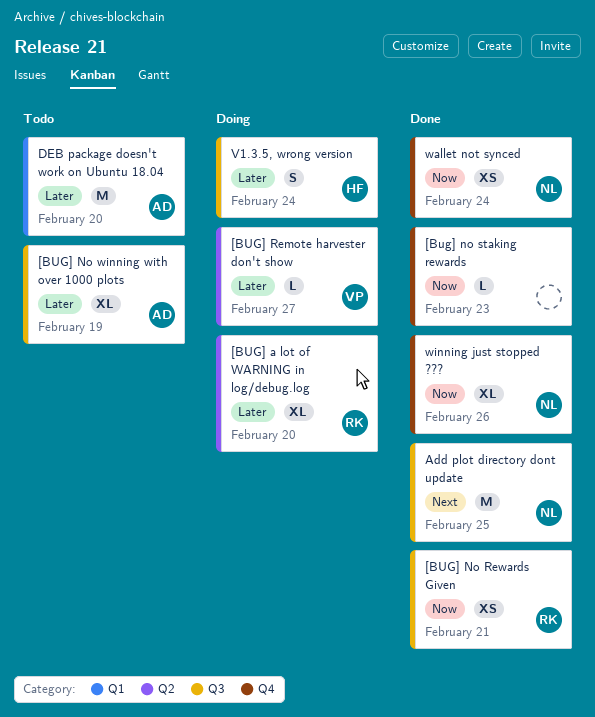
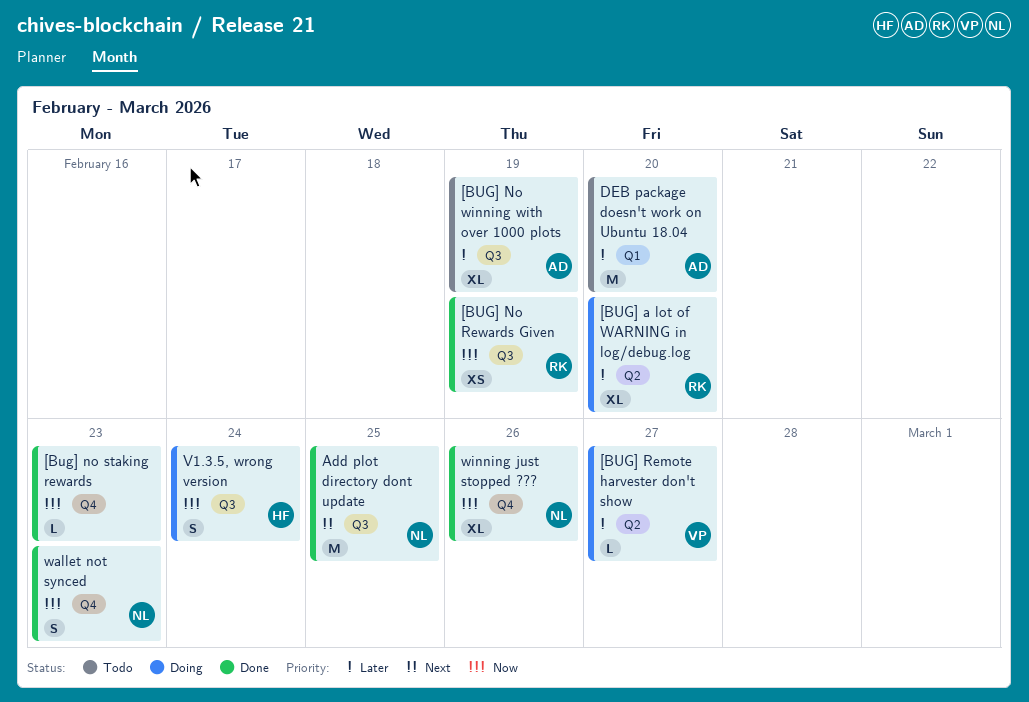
[BUG] No Rewards Given, due: Feb 21 -> Feb 19
V1.3.5, wrong version, priority: Later -> Now
wallet not synced, estimate: XS -> S
wallet not synced, due: Feb 24 -> Feb 23

